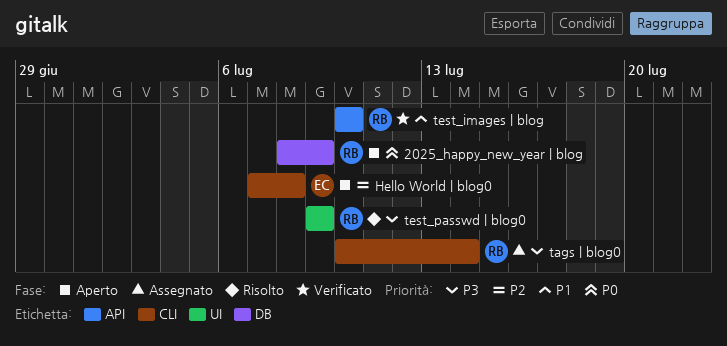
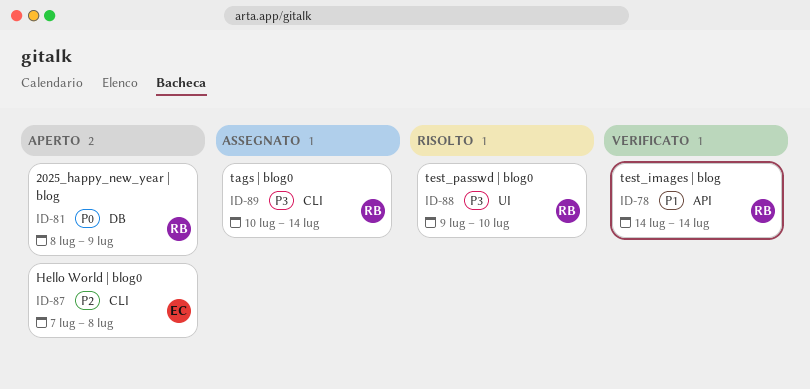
test_images | blog, start: Jul 10 -> Jul 14
test_images | blog, due: Jul 10 -> Jul 14
test_passwd | blog0, due: Jul 9 -> Jul 10

